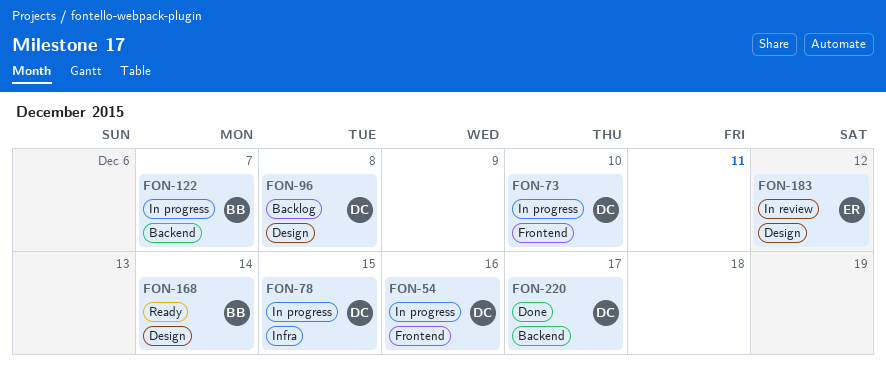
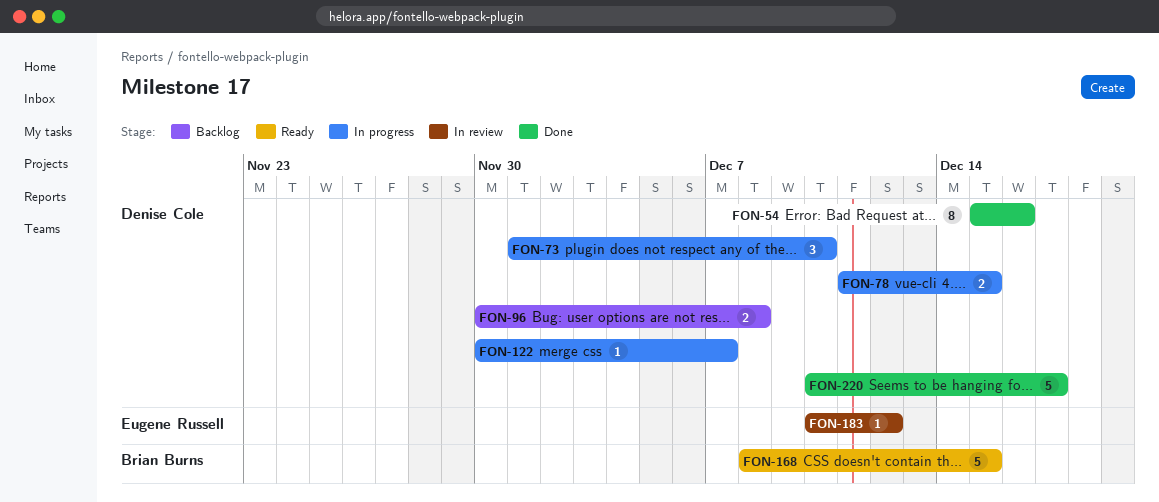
FON-54, status: In progress -> Done
FON-122, owner: Brian Burns -> Denise Cole
FON-168, due: Dec 14 -> Dec 15

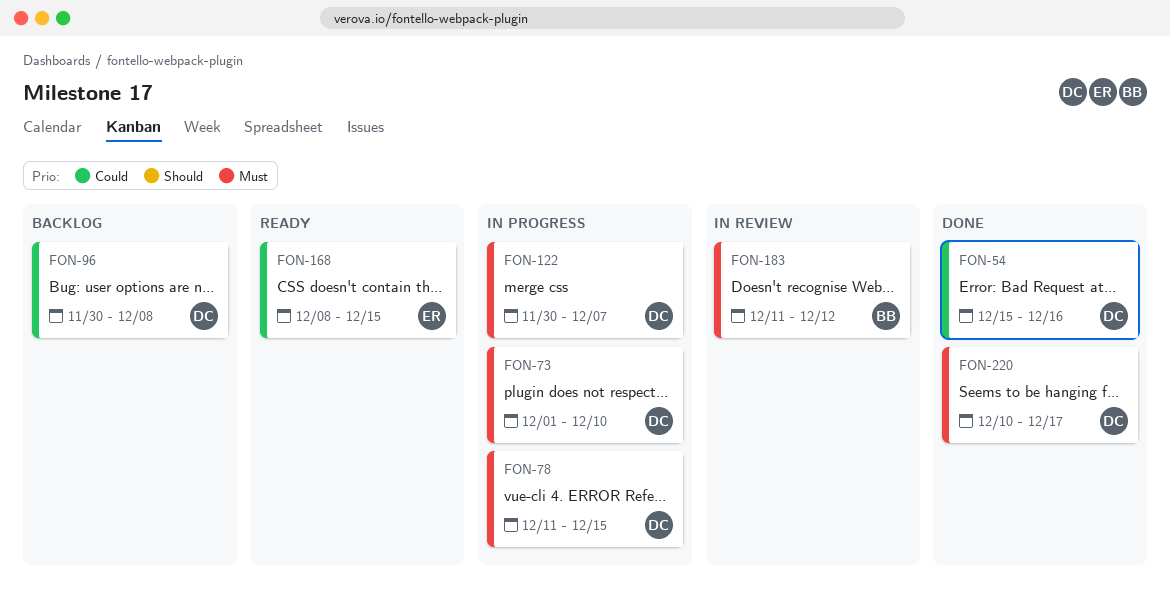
FON-168, owner: Brian Burns -> Eugene Russell
FON-183, owner: Eugene Russell -> Brian Burns
FON-183, start: Dec 10 -> Dec 11

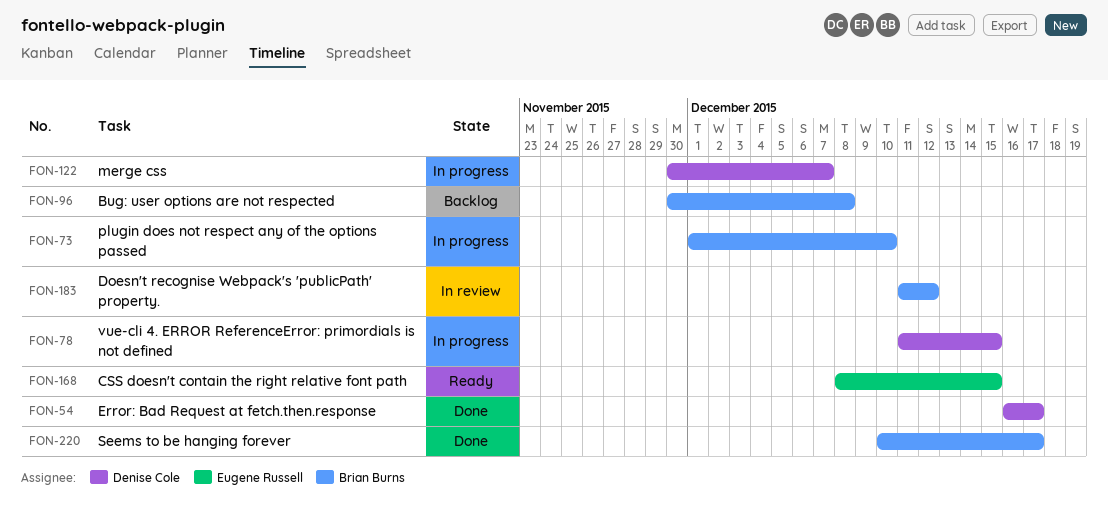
FON-54, start: Dec 15 -> Dec 16
FON-54, due: Dec 16 -> Dec 17
FON-73, owner: Denise Cole -> Brian Burns
FON-96, owner: Denise Cole -> Brian Burns
FON-220, owner: Denise Cole -> Brian Burns

